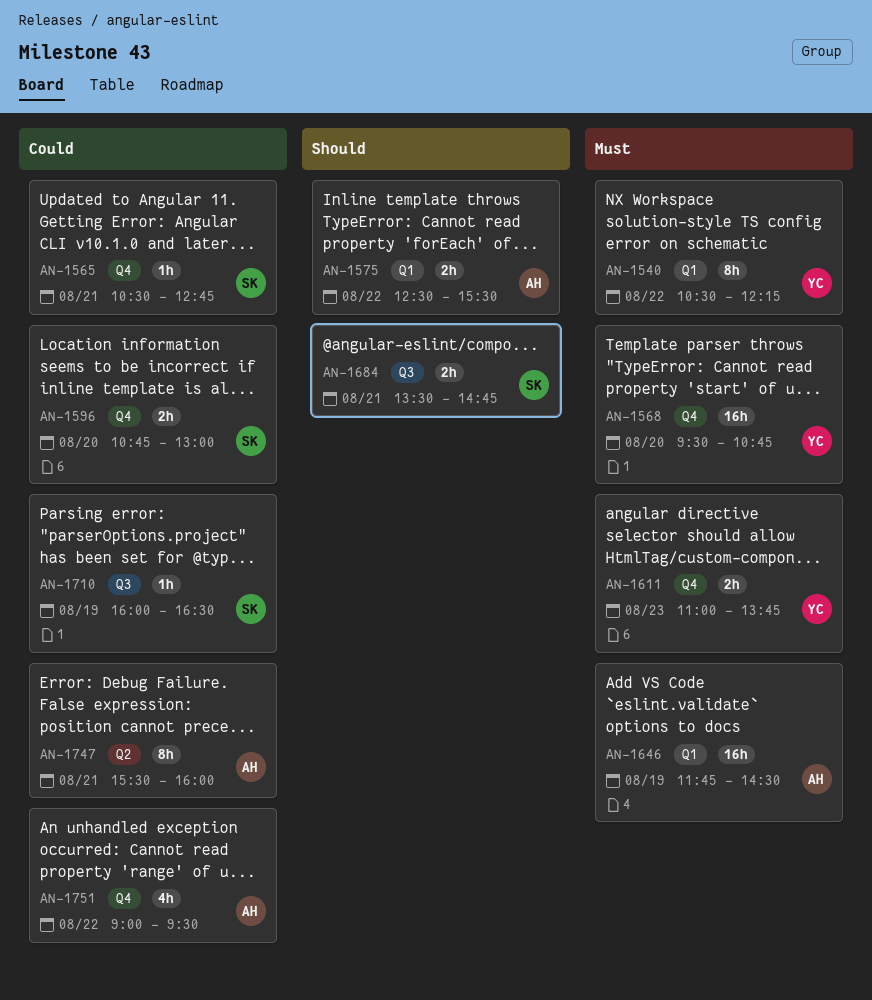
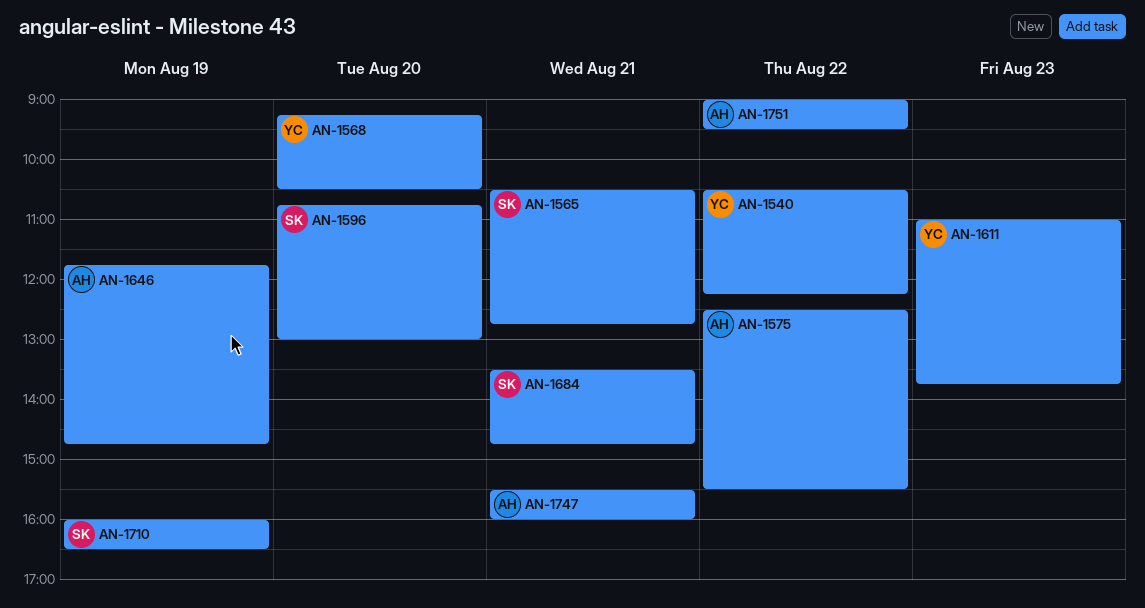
AN-1568, begins: 09:30 -> 09:15
AN-1568, ends: 10:45 -> 10:30
AN-1646, ends: 14:30 -> 14:45

